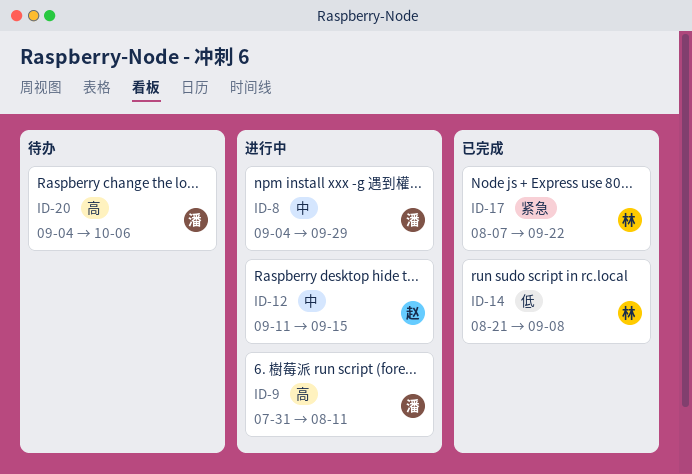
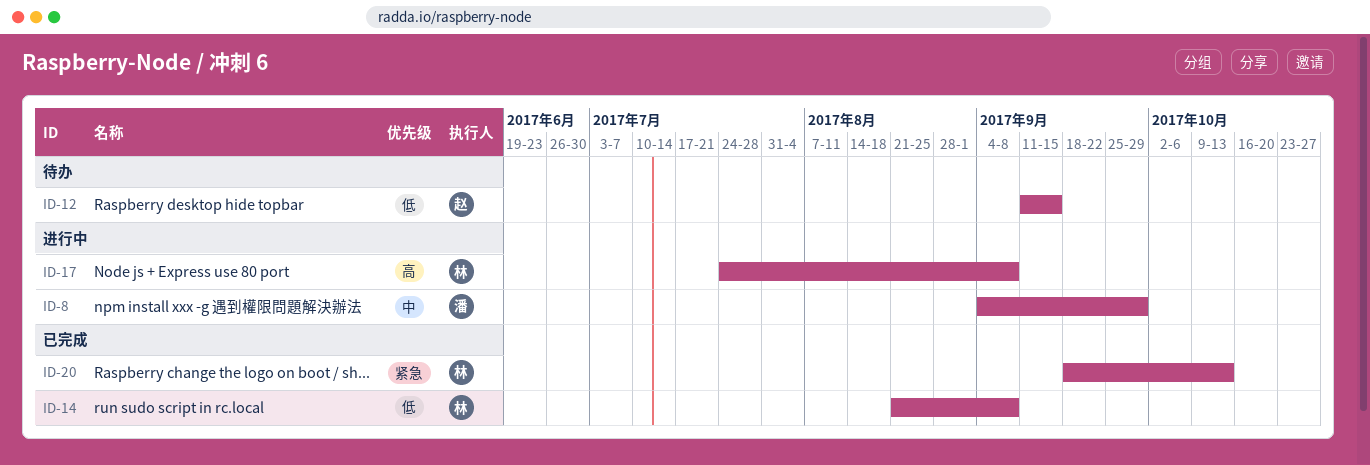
ID-9: present -> none
ID-12, status: 进行中 -> 待办
ID-12, priority: 中 -> 低
ID-17, status: 已完成 -> 进行中
ID-17, priority: 紧急 -> 高
ID-17, start: Aug 7 -> Jul 24
ID-17, due: Sep 22 -> Sep 8
ID-20, status: 待办 -> 已完成
ID-20, owner: 潘 -> 林
ID-20, priority: 高 -> 紧急
ID-20, start: Sep 4 -> Sep 18
ID-20, due: Oct 6 -> Oct 13

